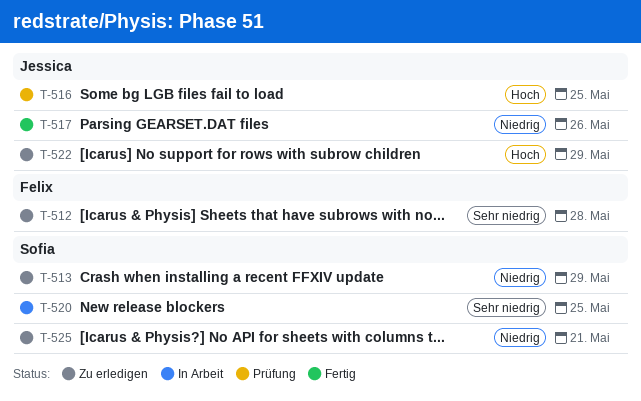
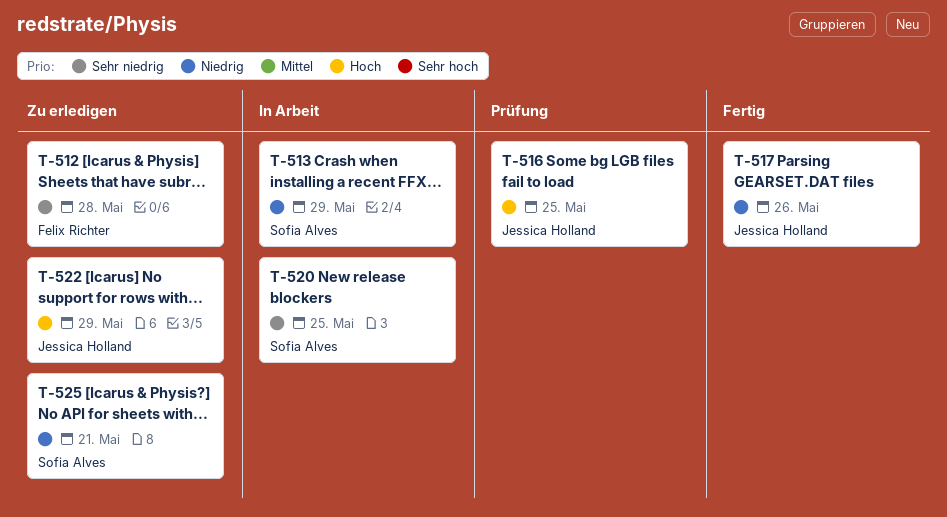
T-513, status: Zu erledigen -> In Arbeit

